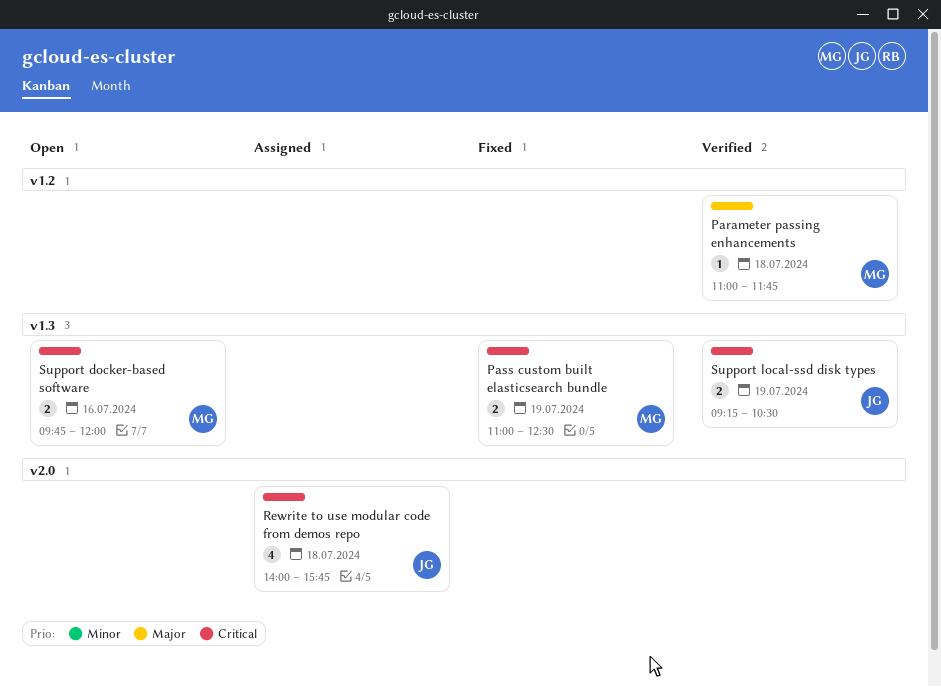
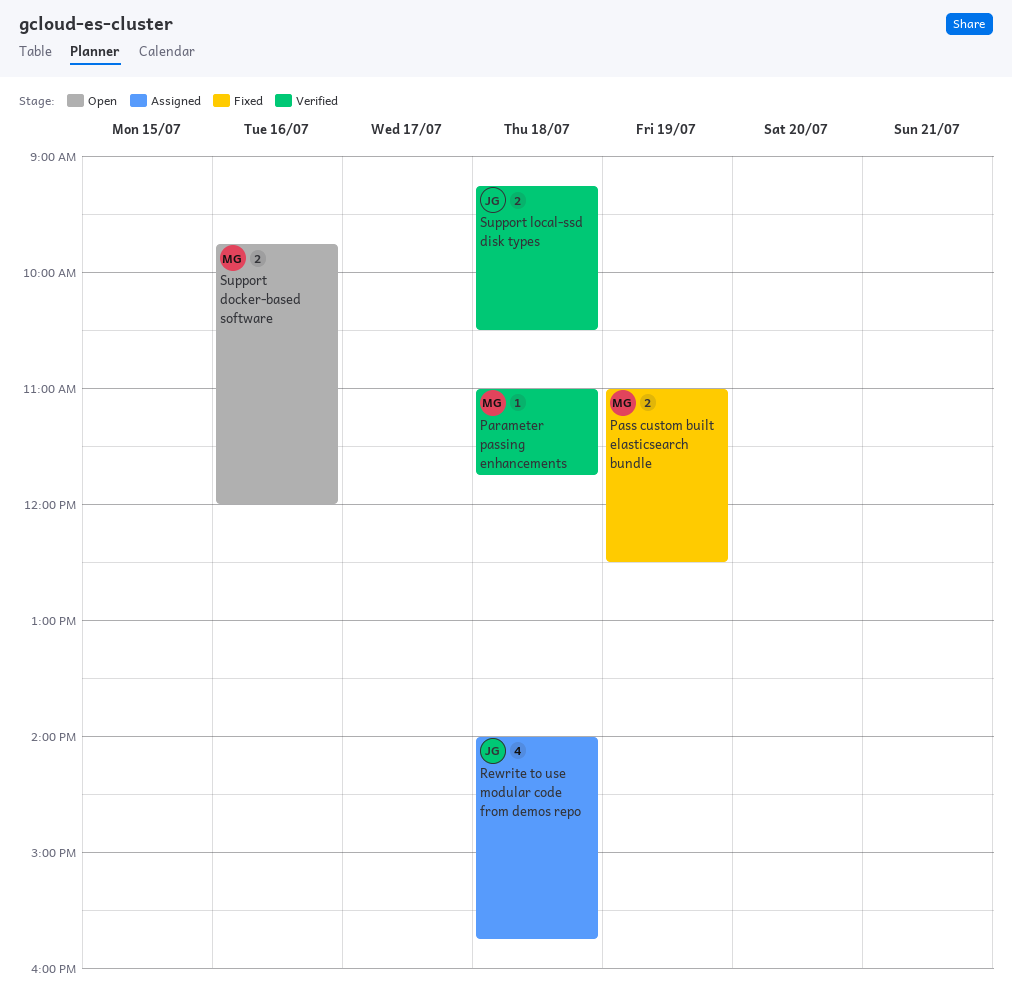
Support local-ssd disk types, day: Jul 19 -> Jul 18

